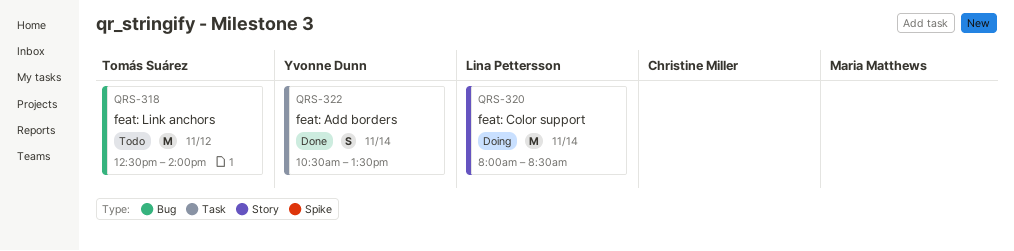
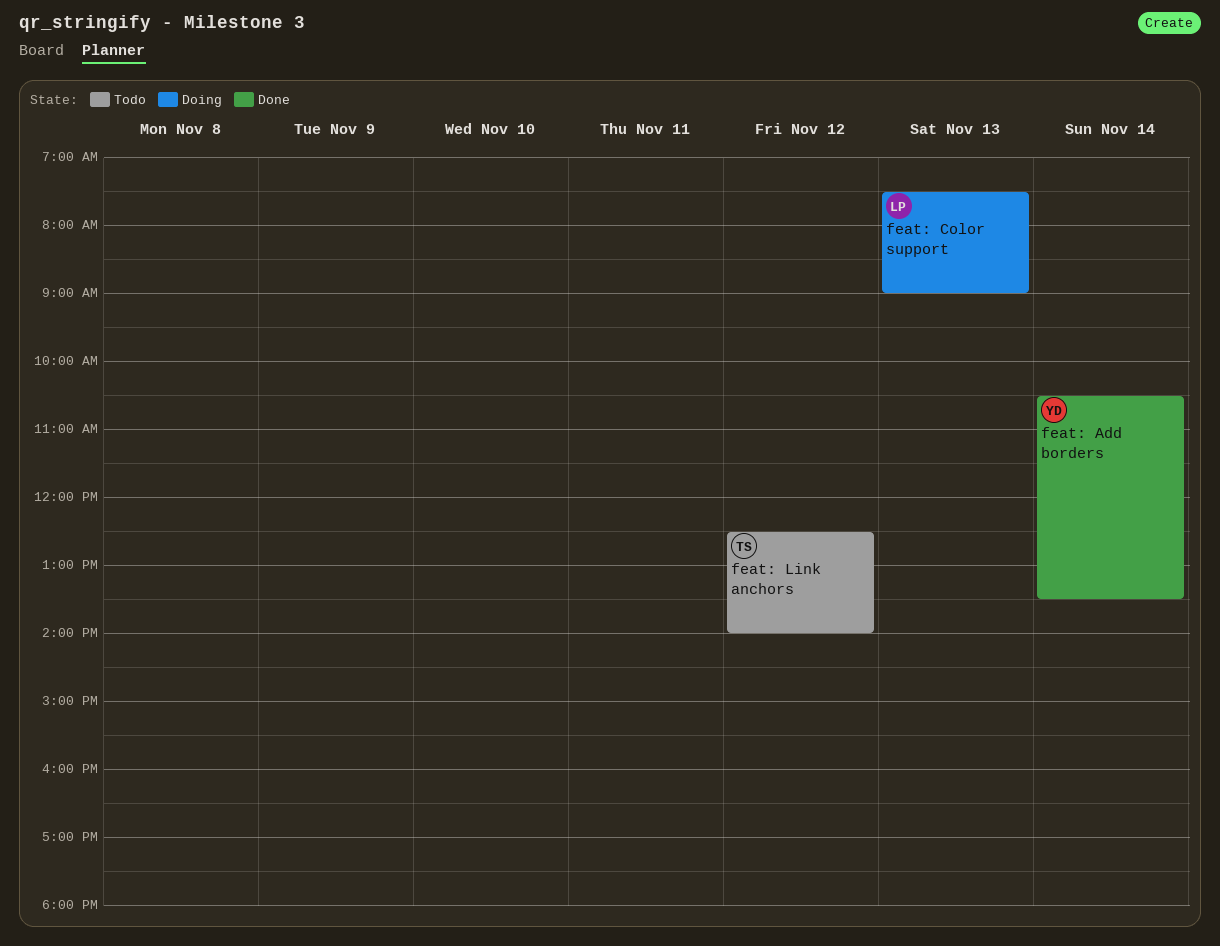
feat: Color support, day: Nov 14 -> Nov 13
feat: Color support, begins: 08:00 -> 07:30
feat: Color support, ends: 08:30 -> 09:00

